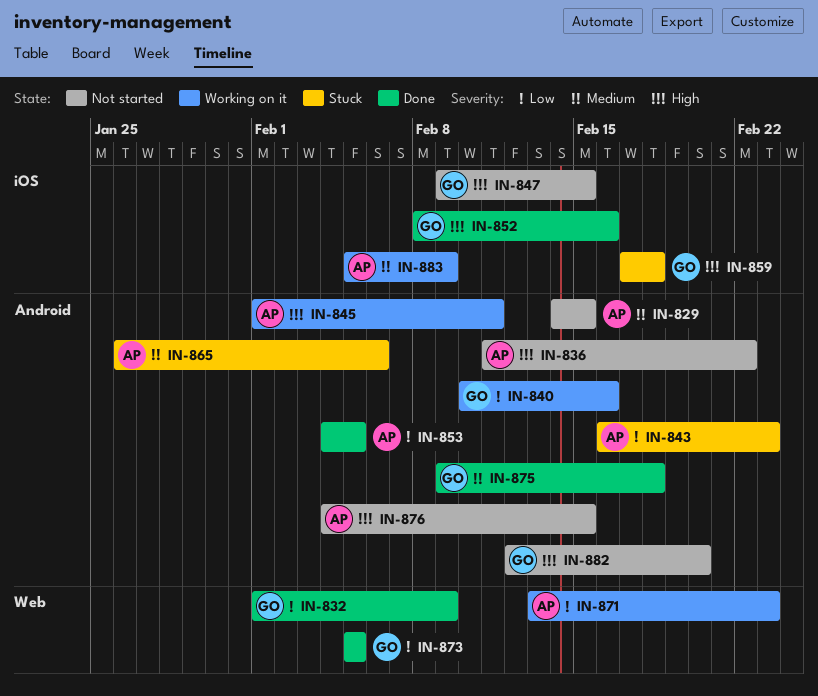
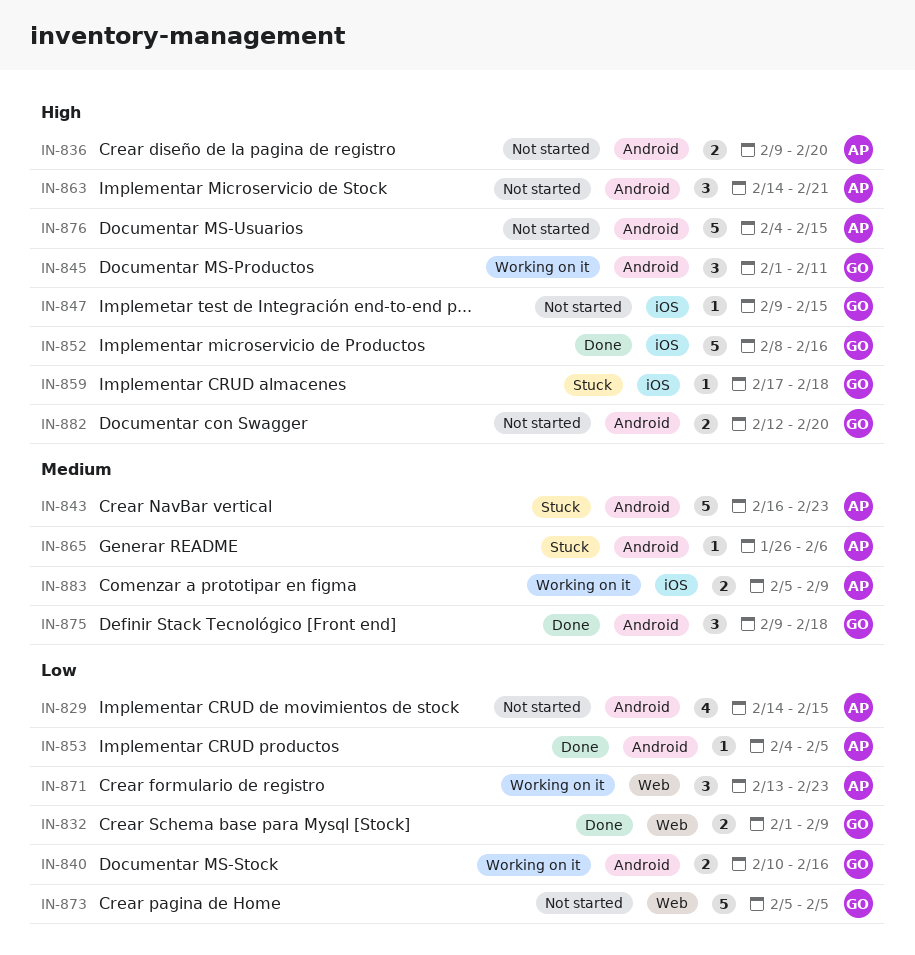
IN-829, priority: Medium -> Low
IN-836, start: Feb 11 -> Feb 9
IN-836, due: Feb 22 -> Feb 20
IN-843, priority: Low -> Medium
IN-845, owner: AP -> GO
IN-863: none -> present
IN-873, status: Done -> Not started

